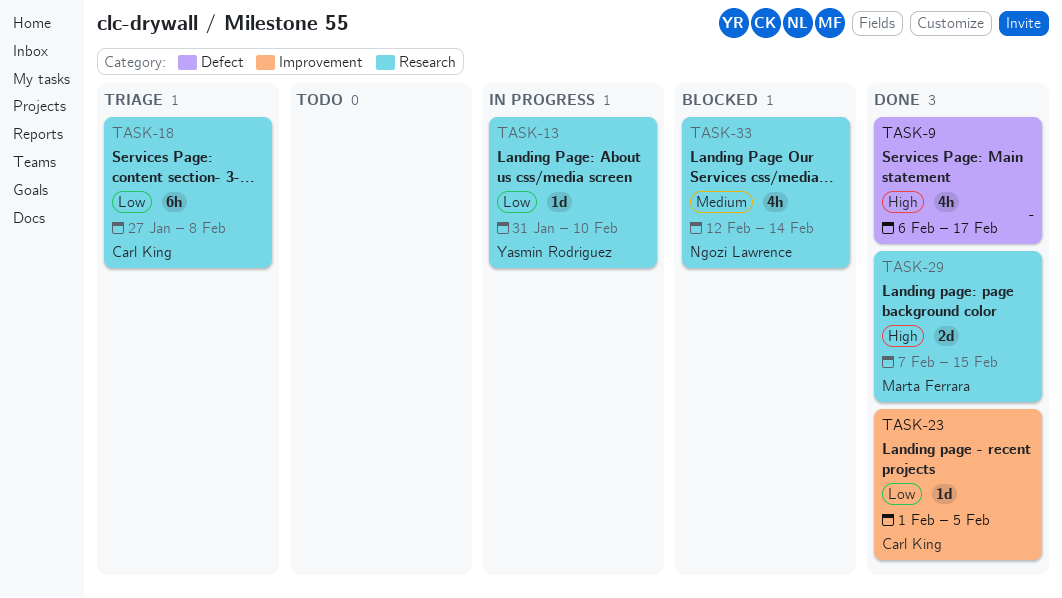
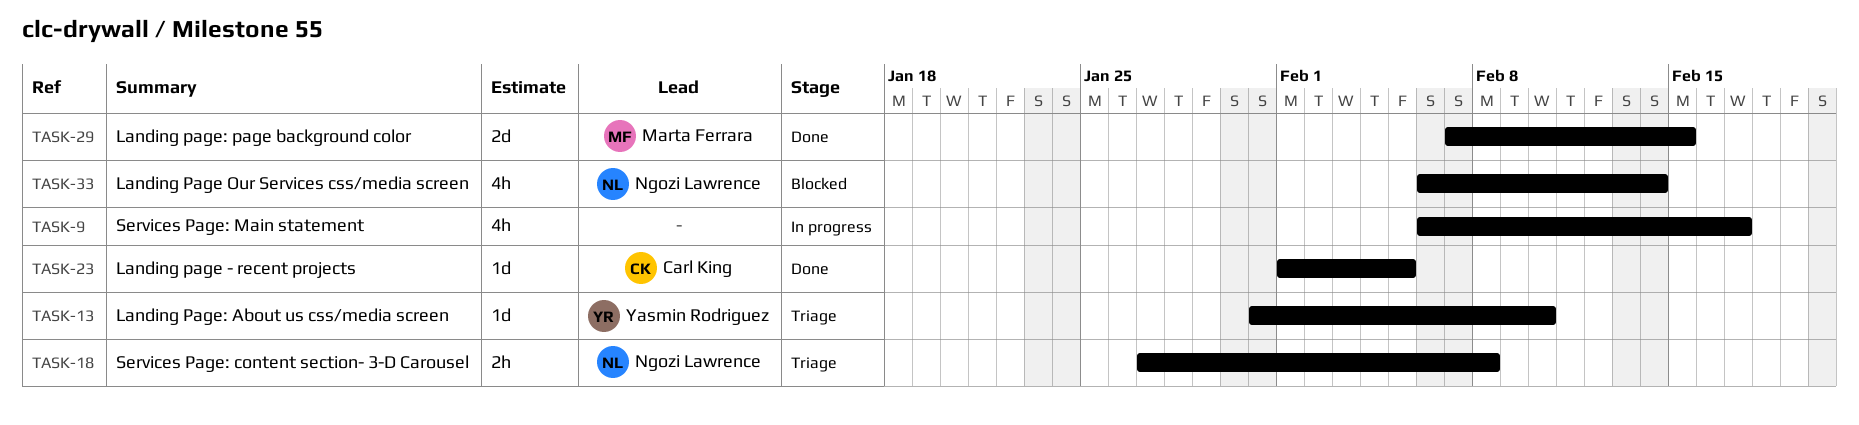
TASK-9, status: Done -> In progress
TASK-13, status: In progress -> Triage
TASK-18, owner: Carl King -> Ngozi Lawrence
TASK-18, estimate: 6h -> 2h
TASK-33, start: Feb 12 -> Feb 6

